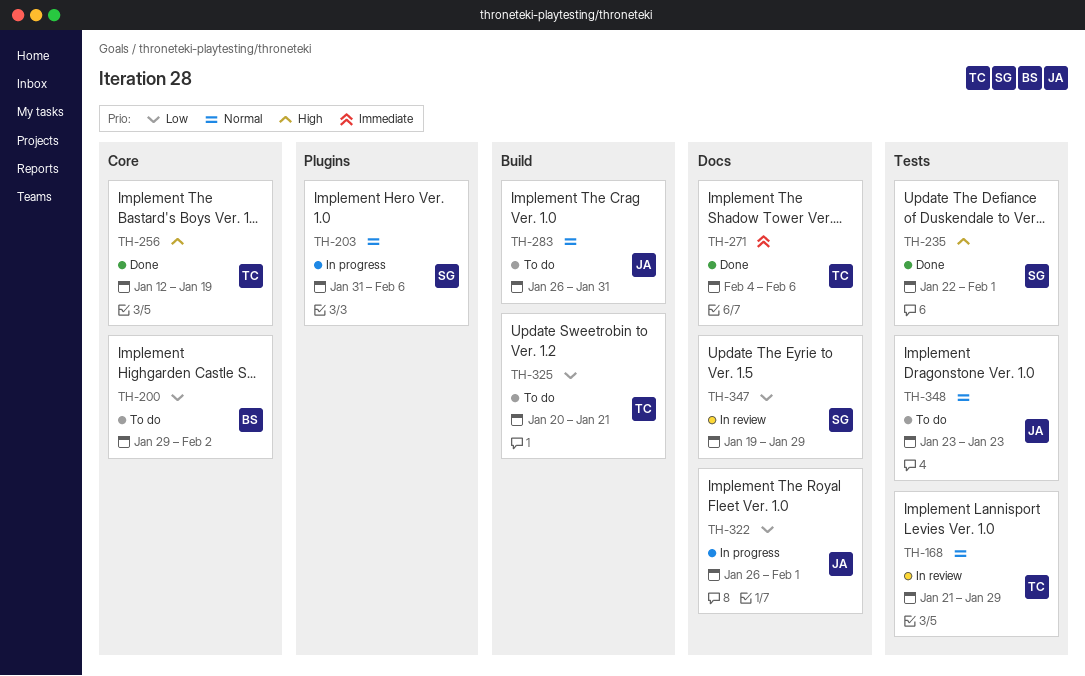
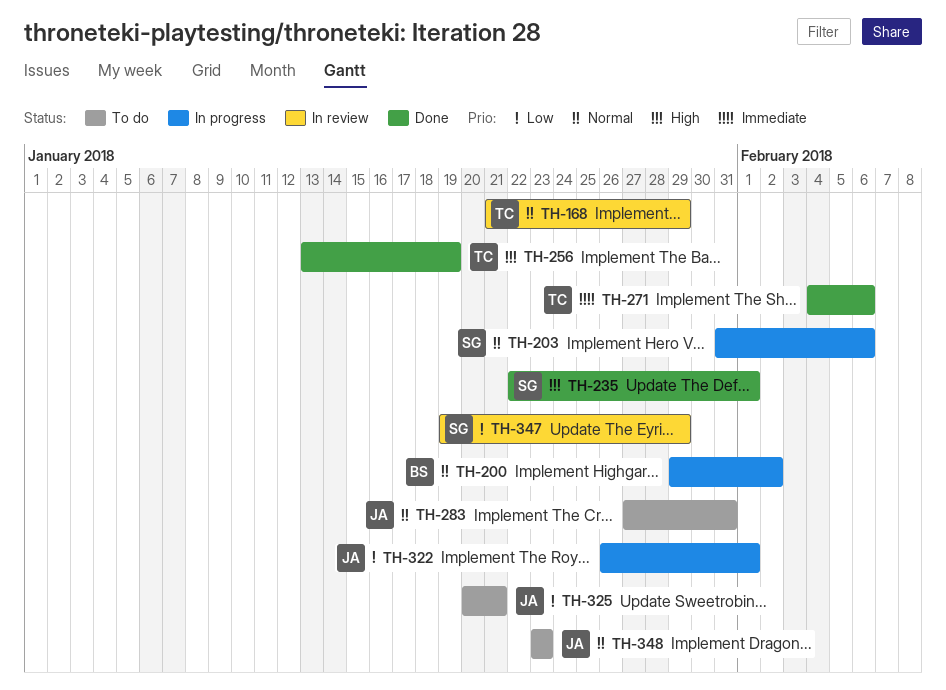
TH-200, status: To do -> In progress
TH-200, priority: Low -> Normal
TH-256, start: Jan 12 -> Jan 13
TH-283, start: Jan 26 -> Jan 27
TH-325, owner: TC -> JA

